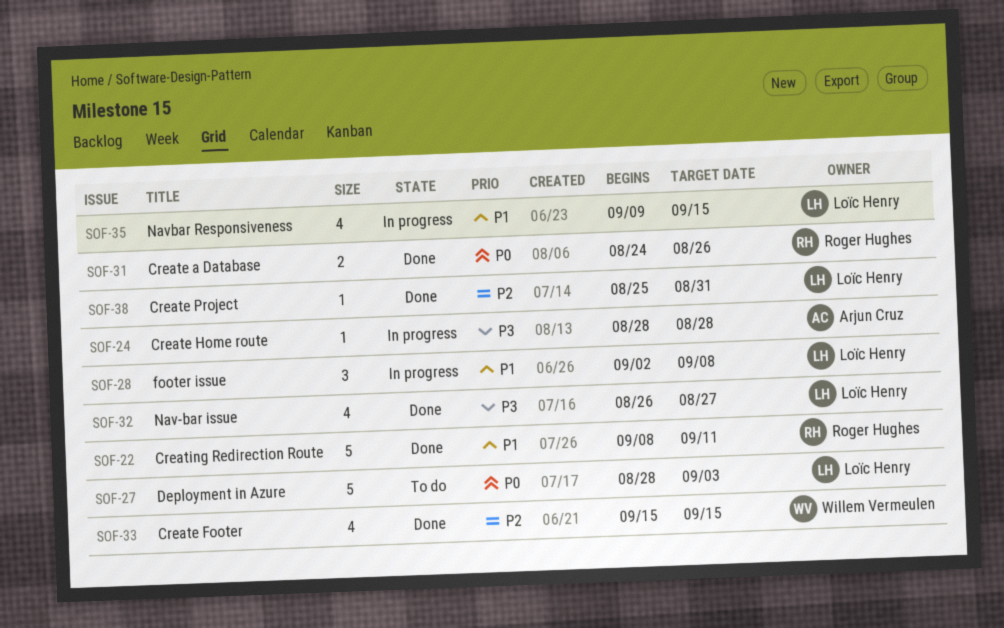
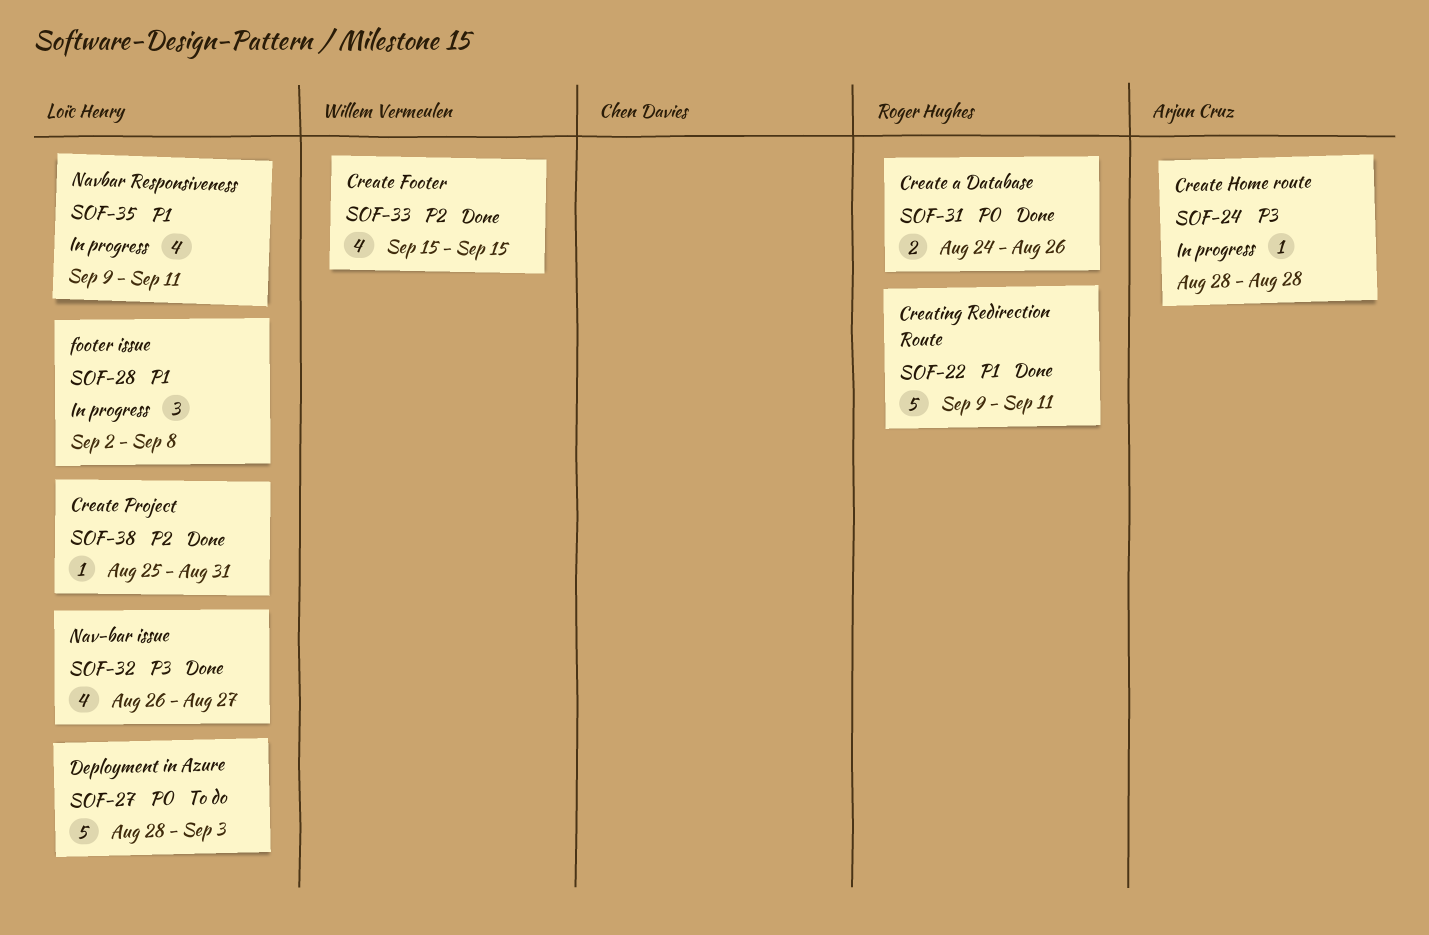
SOF-22, start: Sep 8 -> Sep 9
SOF-35, due: Sep 15 -> Sep 11

